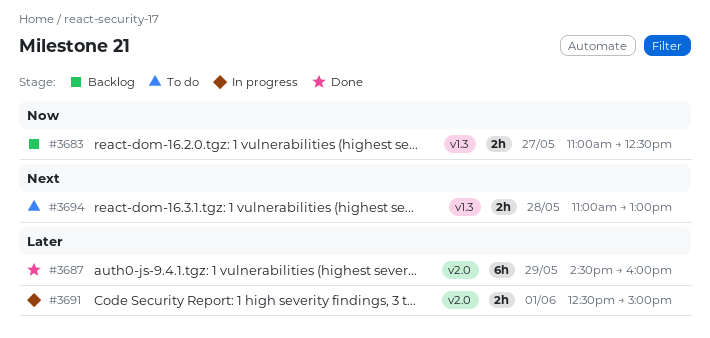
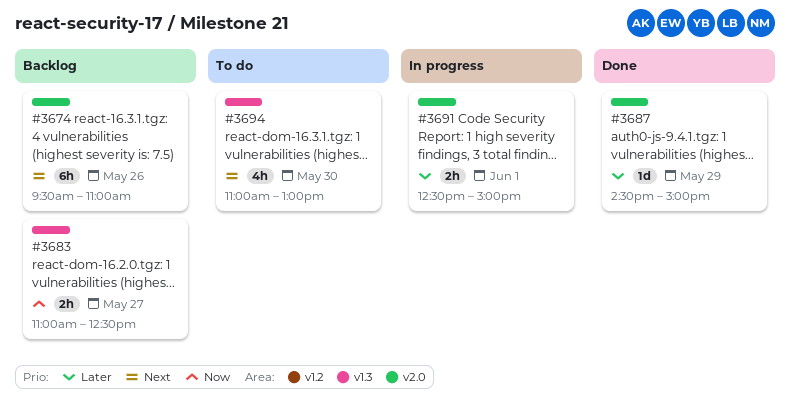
#3674: none -> present
#3687, estimate: 6h -> 1d
#3687, ends: 16:00 -> 15:00
#3694, estimate: 2h -> 4h
#3694, day: May 28 -> May 30

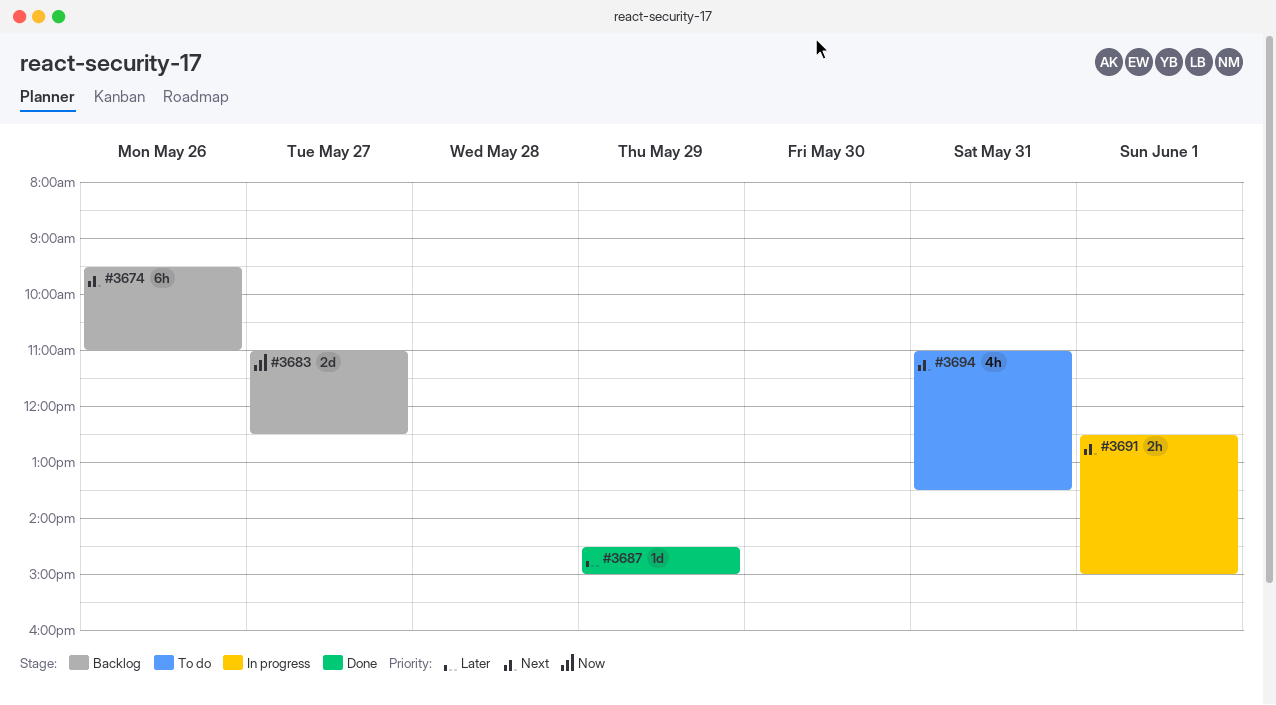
#3683, estimate: 2h -> 2d
#3691, priority: Later -> Next
#3694, day: May 30 -> May 31
#3694, ends: 13:00 -> 13:30

